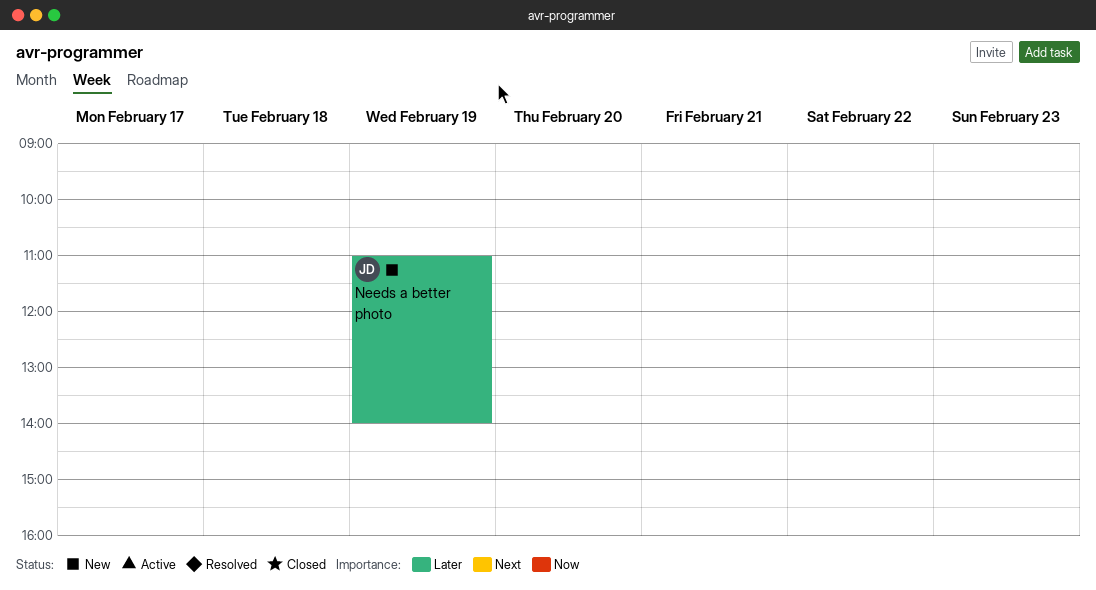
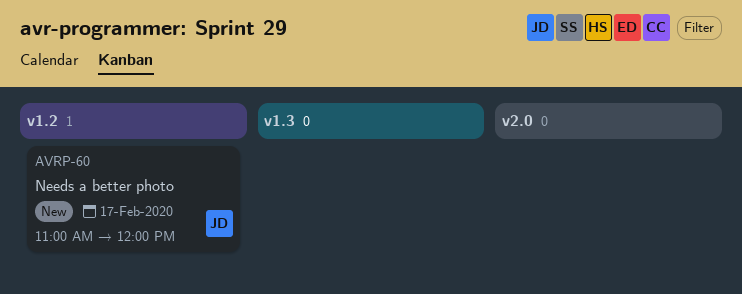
Needs a better photo, day: Feb 19 -> Feb 17
Needs a better photo, ends: 14:00 -> 12:00

